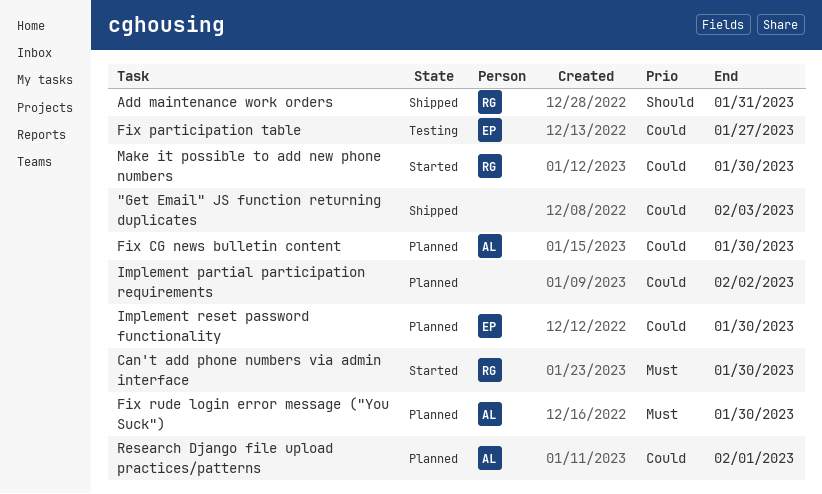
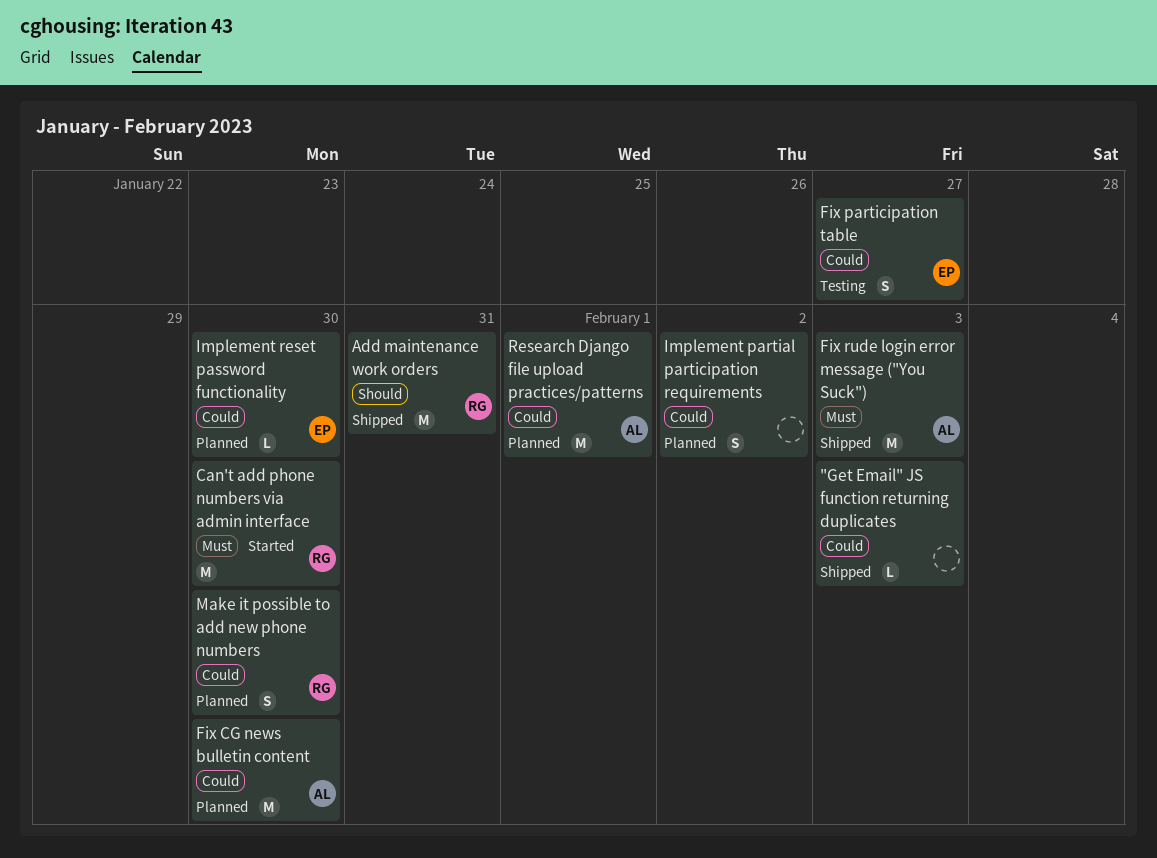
Fix rude login error message ("You Suck"), status: Planned -> Shipped
Fix rude login error message ("You Suck"), due: Jan 30 -> Feb 3
Make it possible to add new phone numbers, status: Started -> Planned

